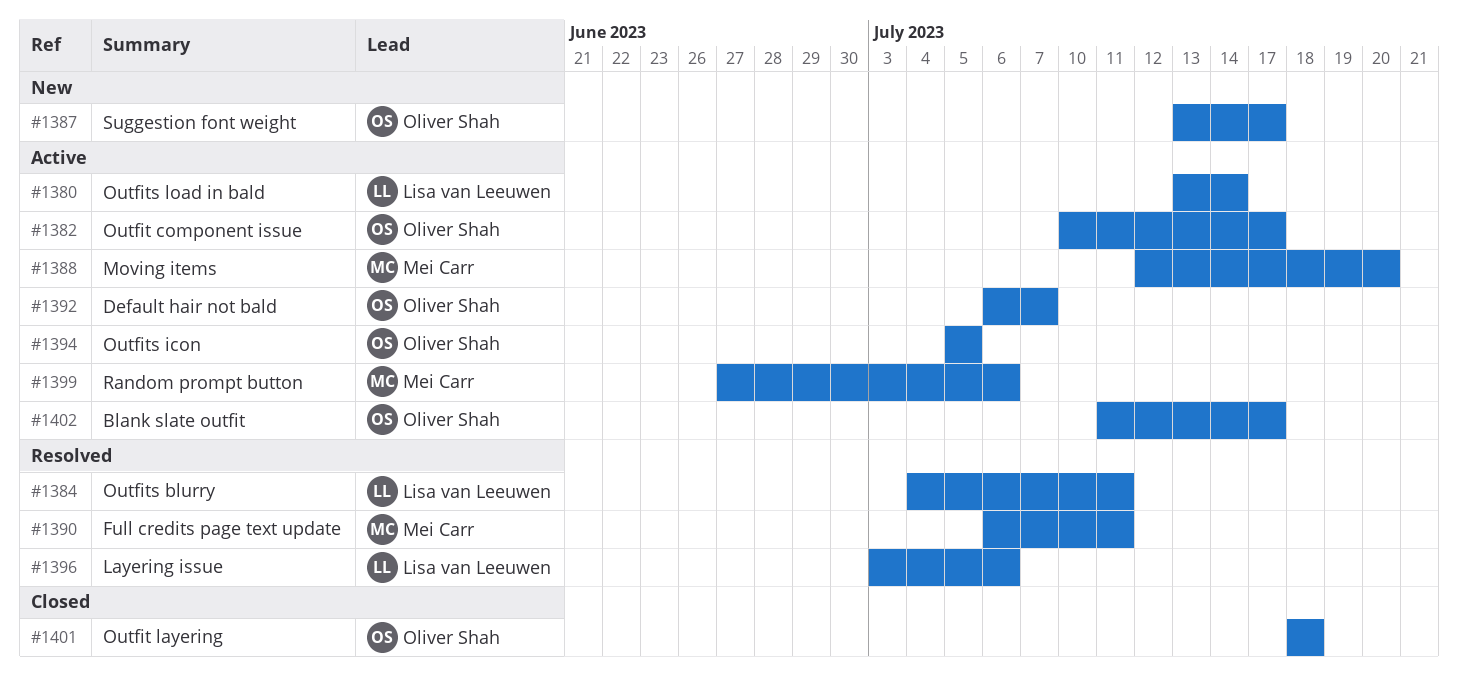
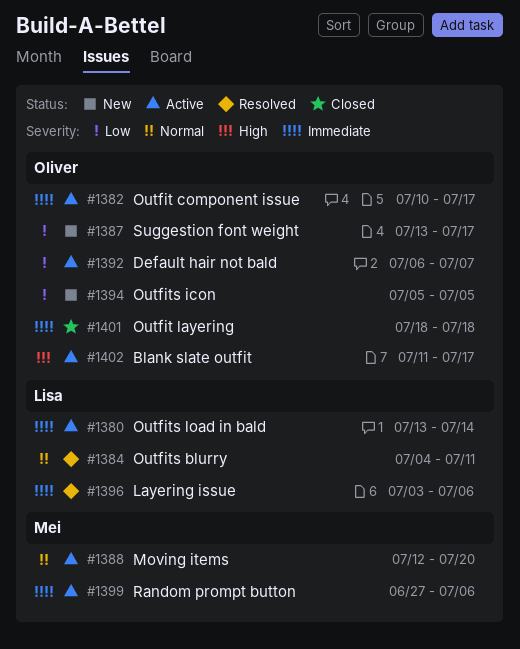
#1390: present -> none
#1394, status: Active -> New

